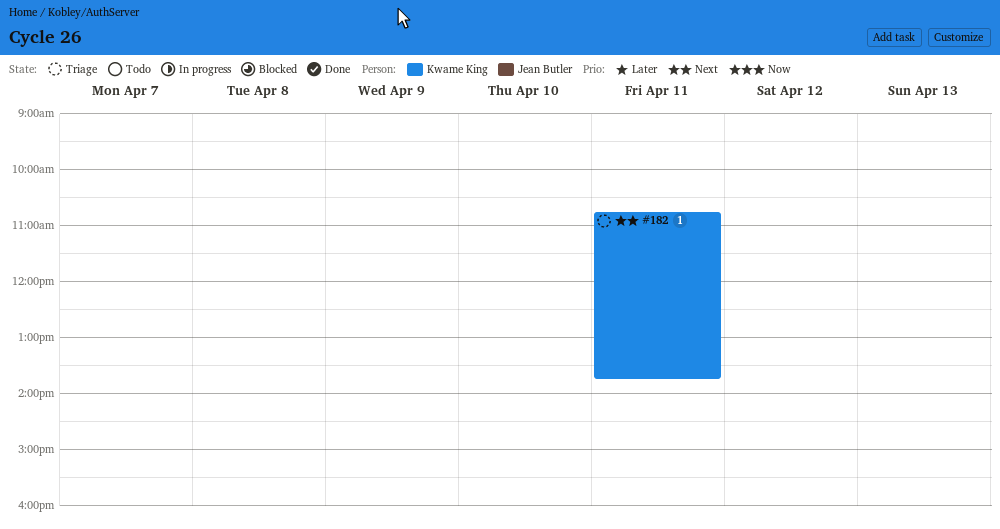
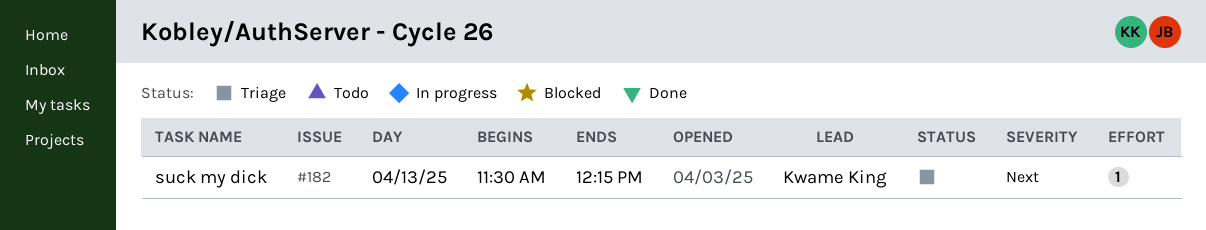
#182, day: Apr 11 -> Apr 13
#182, begins: 10:45 -> 11:30
#182, ends: 13:45 -> 12:15

